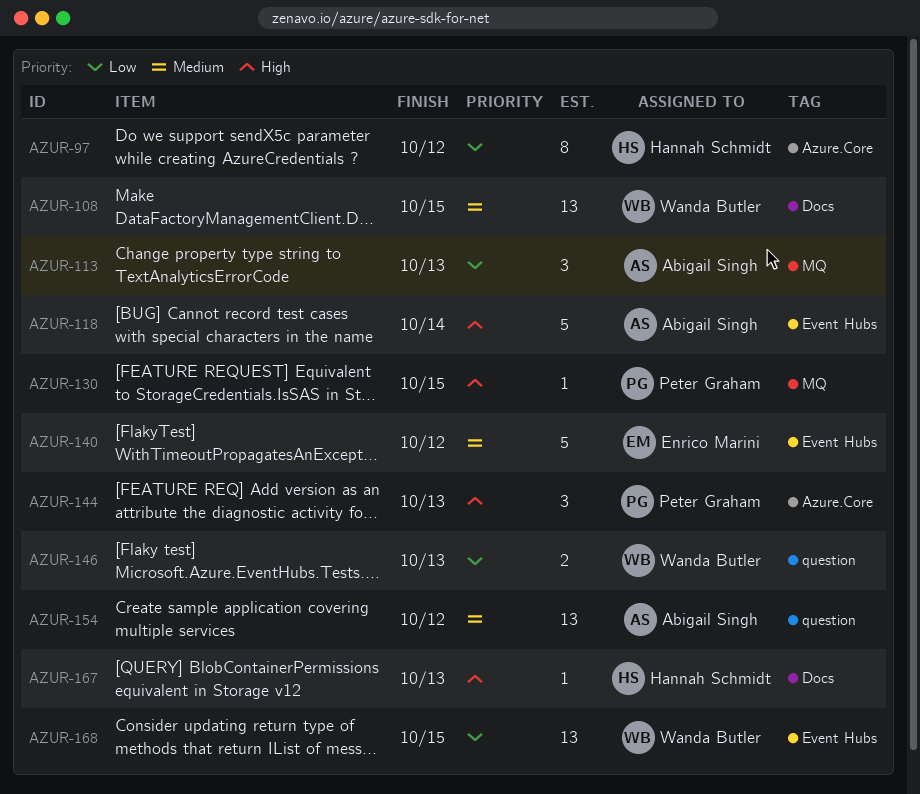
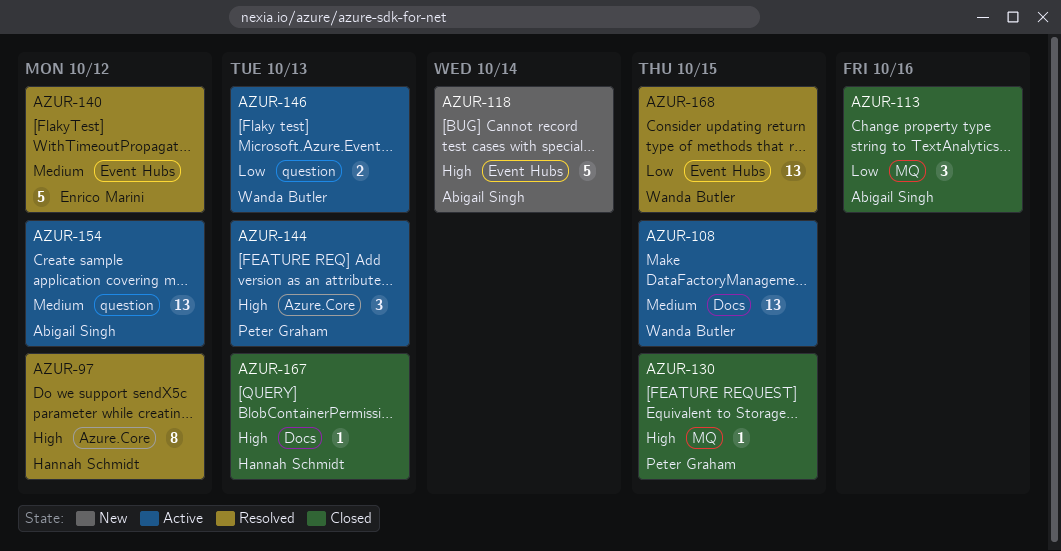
AZUR-97, priority: Low -> High
AZUR-113, due: Oct 13 -> Oct 16

